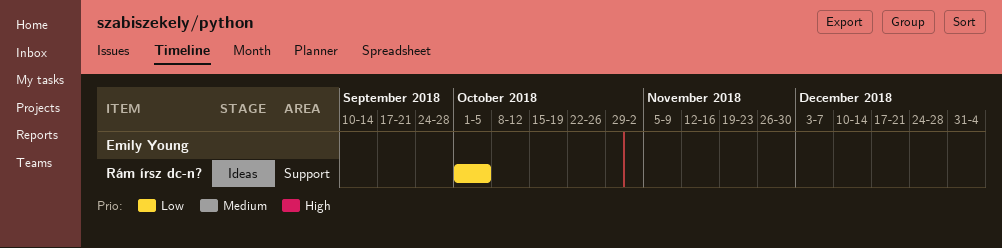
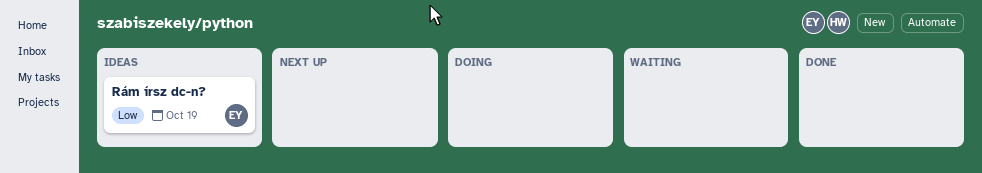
Rám írsz dc-n?, due: Oct 5 -> Oct 19

